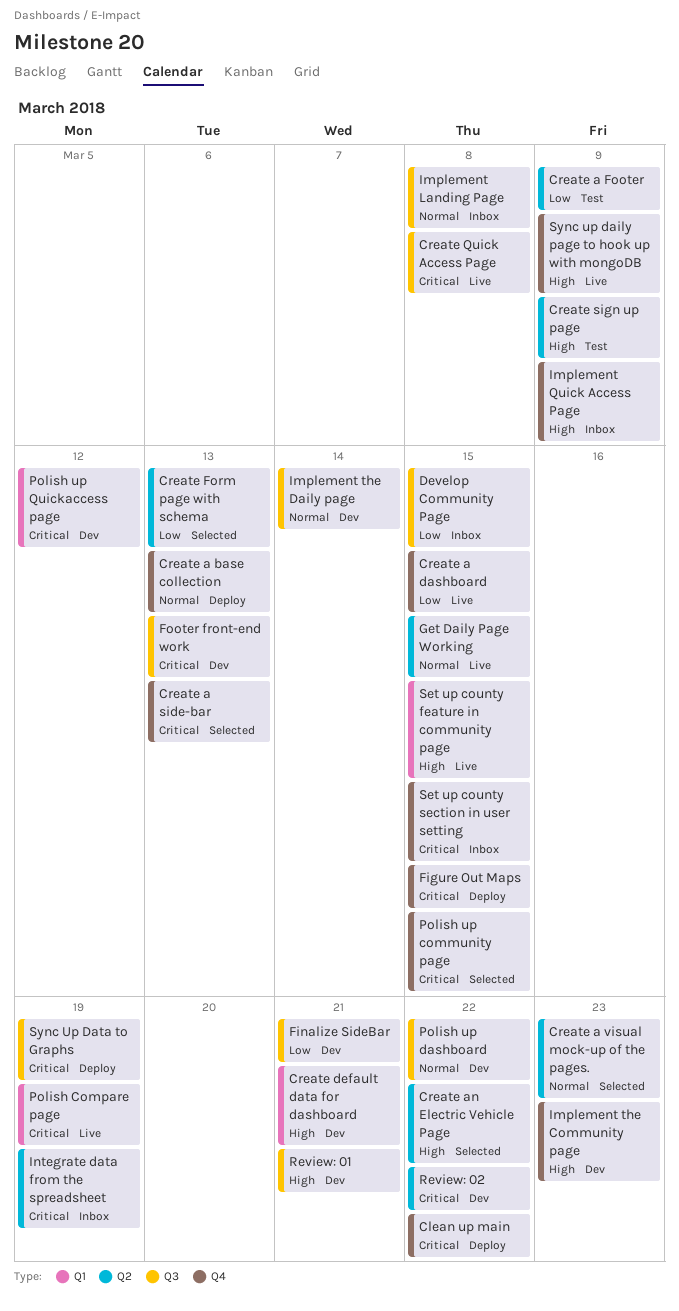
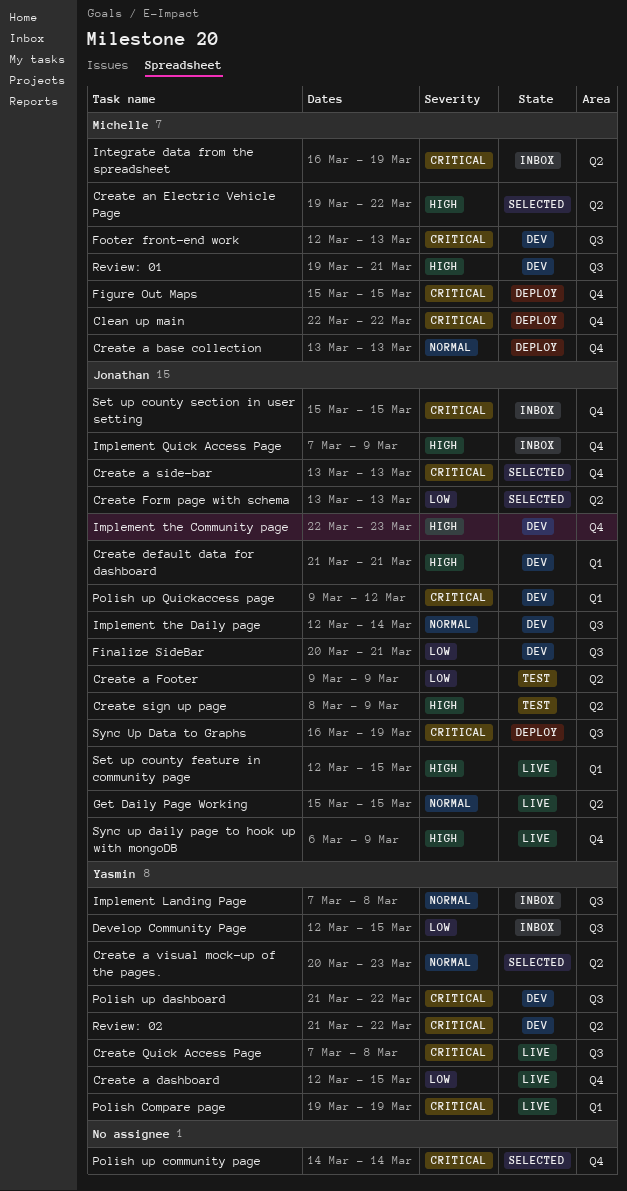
Polish up community page, due: Mar 15 -> Mar 14
Polish up dashboard, priority: Normal -> Critical

